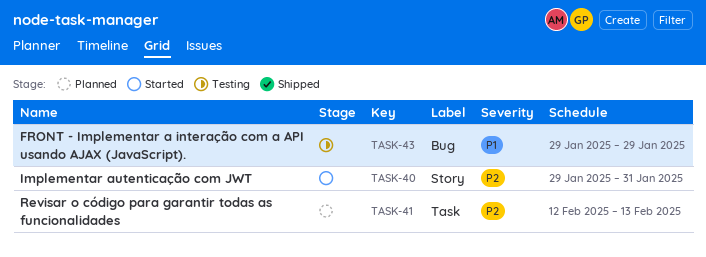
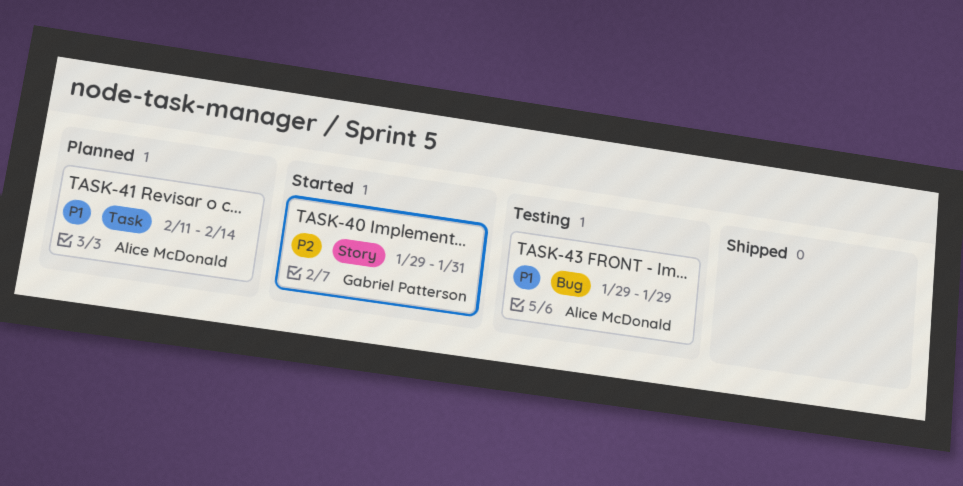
TASK-41, priority: P2 -> P1
TASK-41, start: Feb 12 -> Feb 11
TASK-41, due: Feb 13 -> Feb 14

